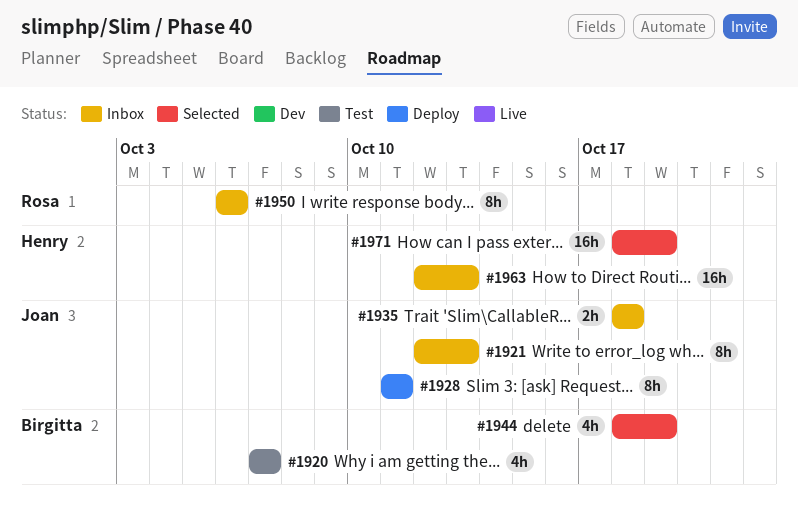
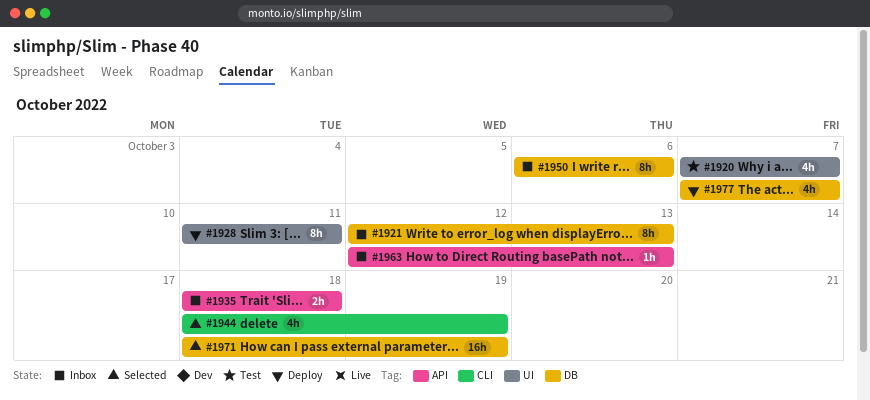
#1963, estimate: 16h -> 1h
#1977: none -> present

